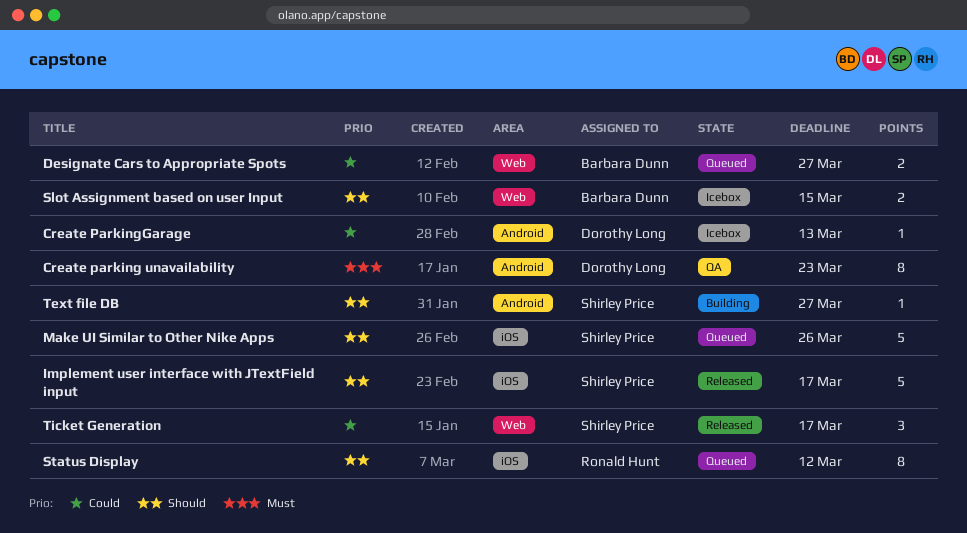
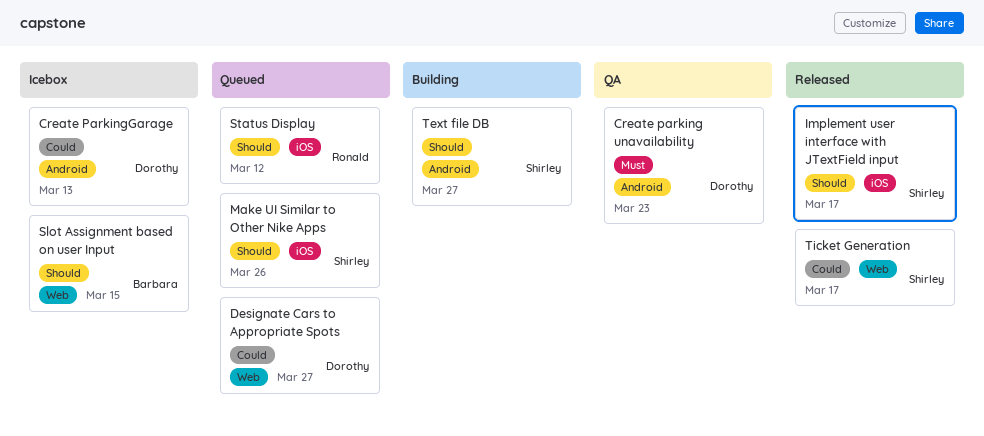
Designate Cars to Appropriate Spots, owner: Barbara Dunn -> Dorothy Long

